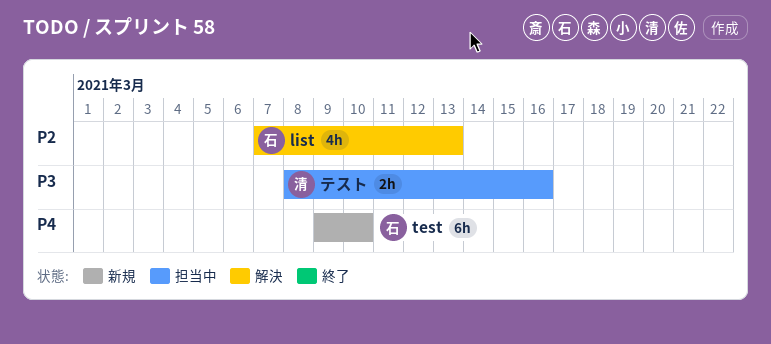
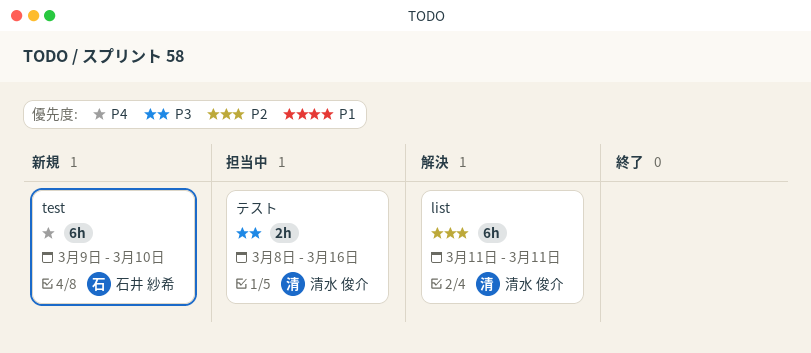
list, owner: 石井 紗希 -> 清水 俊介
list, estimate: 4h -> 6h
list, start: Mar 7 -> Mar 11
list, due: Mar 13 -> Mar 11

